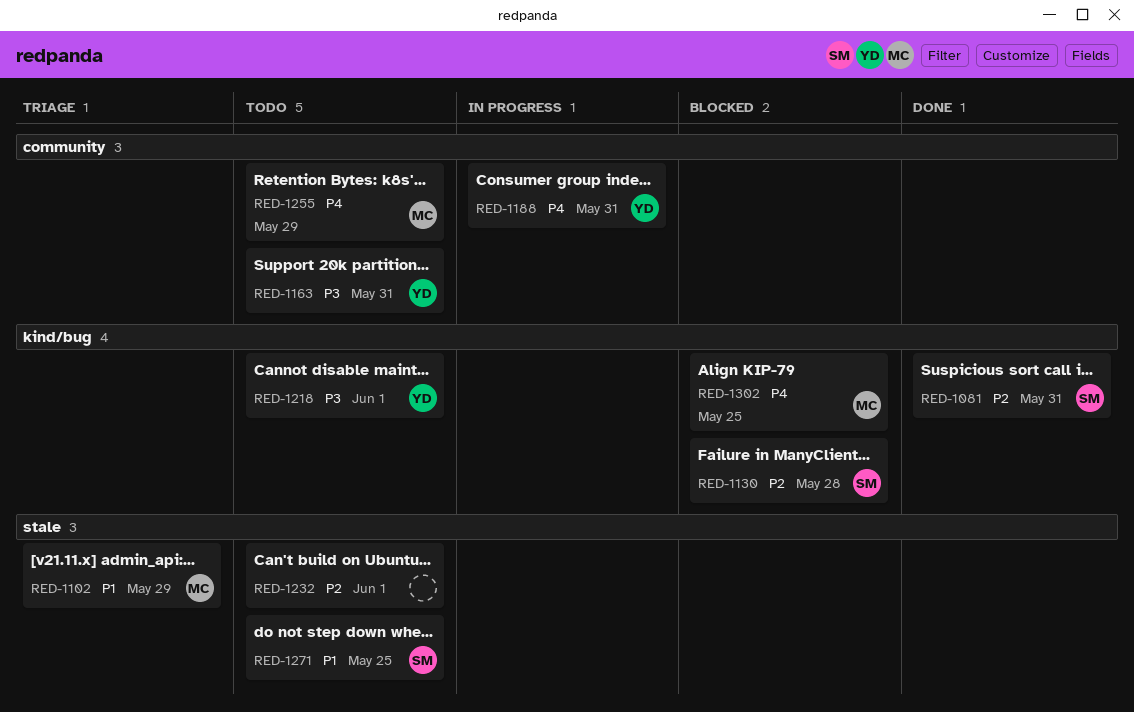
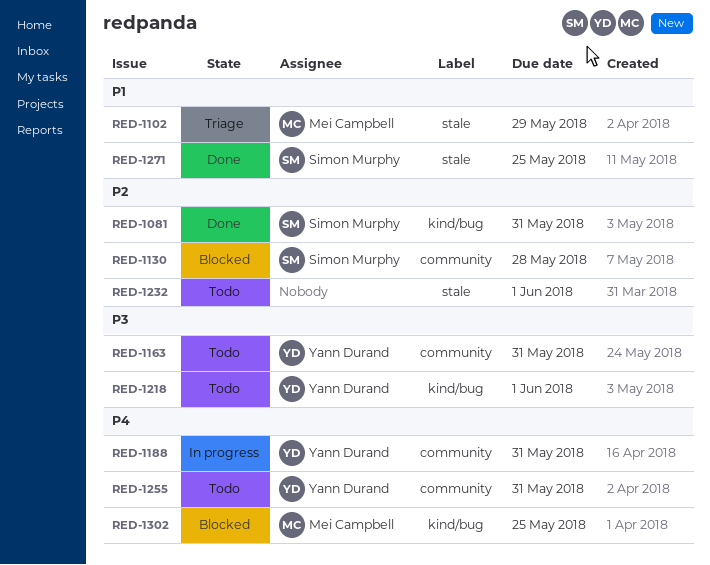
RED-1130, label: kind/bug -> community
RED-1255, owner: Mei Campbell -> Yann Durand
RED-1255, due: May 29 -> May 31
RED-1271, status: Todo -> Done

